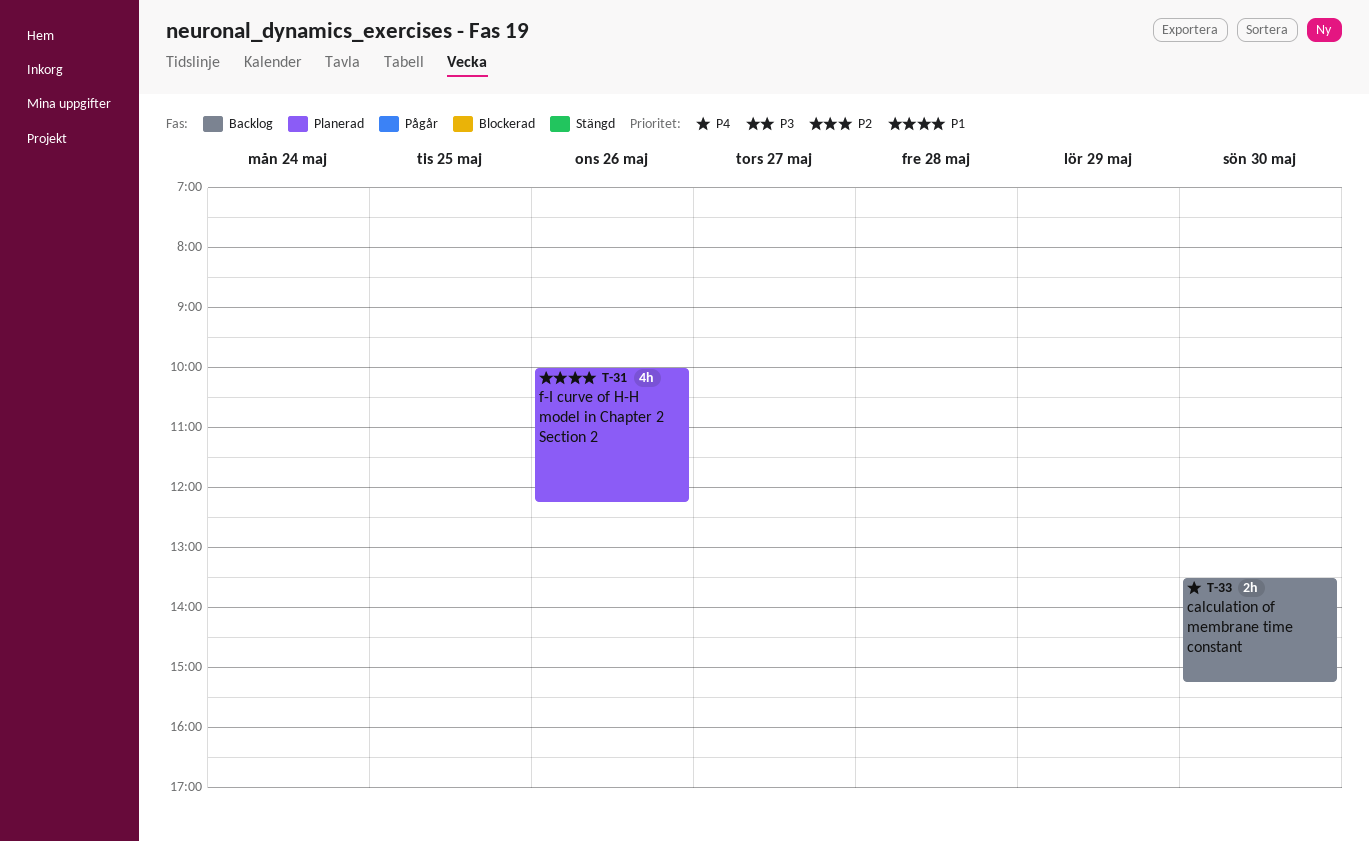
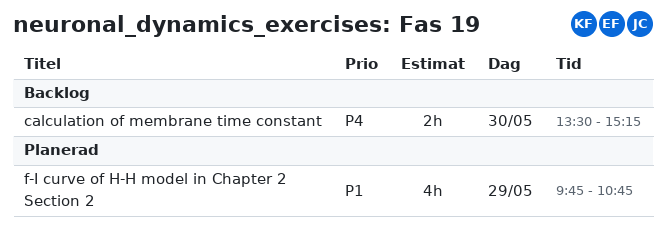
f-I curve of H-H model in Chapter 2 Section 2, day: May 26 -> May 29
f-I curve of H-H model in Chapter 2 Section 2, begins: 10:00 -> 09:45
f-I curve of H-H model in Chapter 2 Section 2, ends: 12:15 -> 10:45

